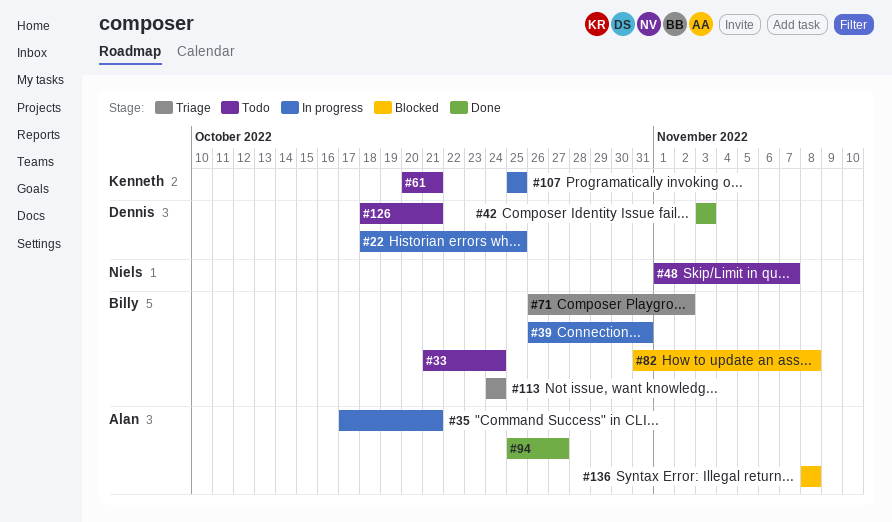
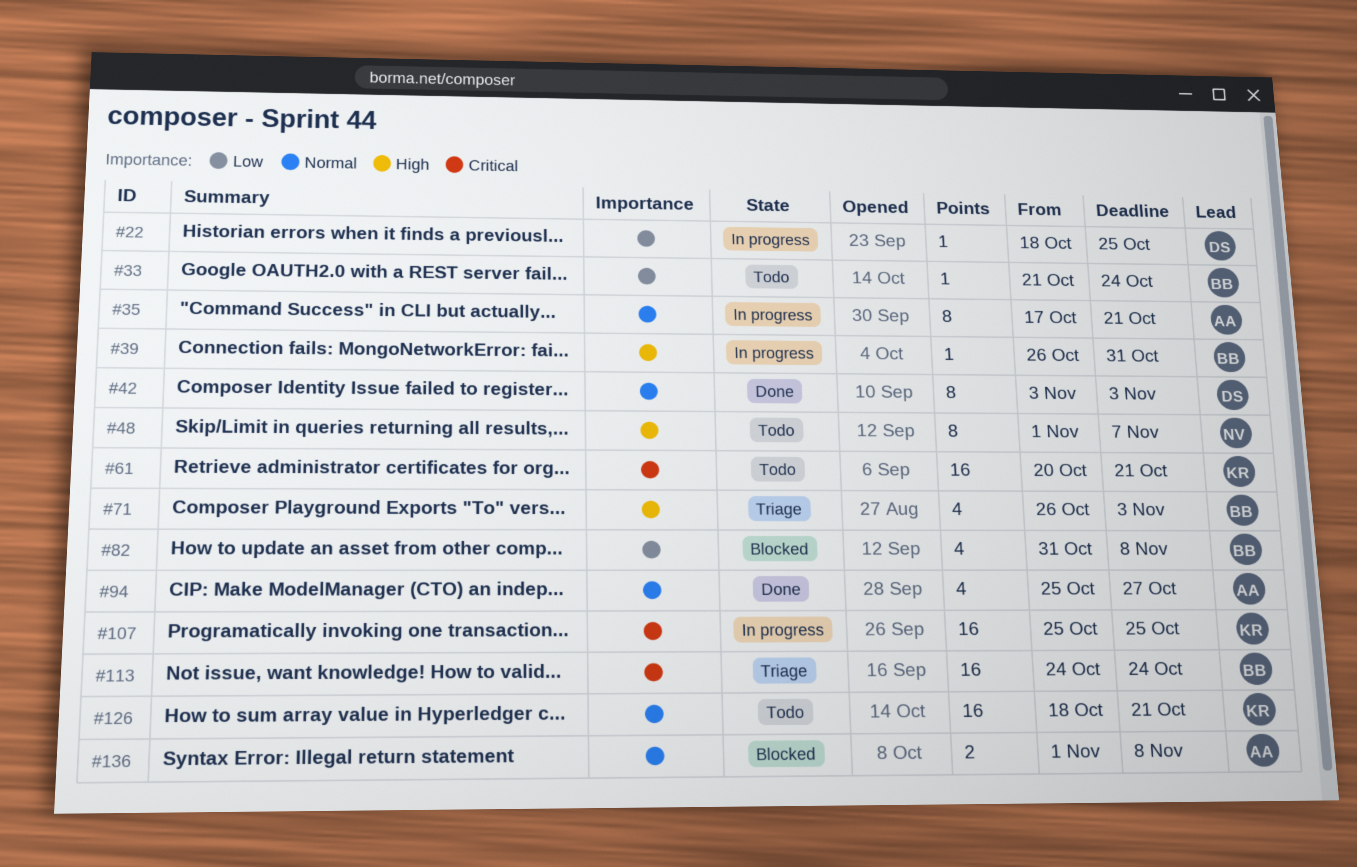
#71, due: Nov 2 -> Nov 3
#126, owner: Dennis -> Kenneth
#136, start: Nov 8 -> Nov 1

